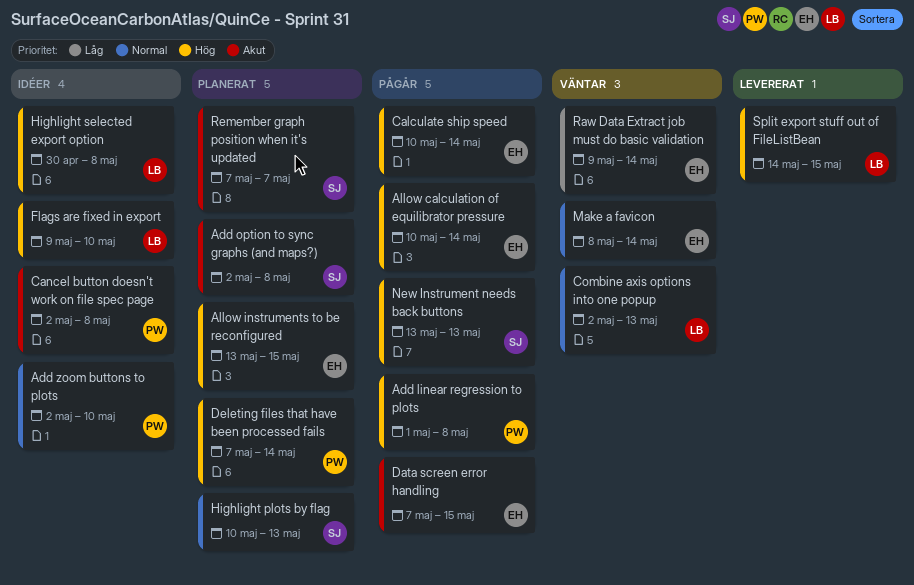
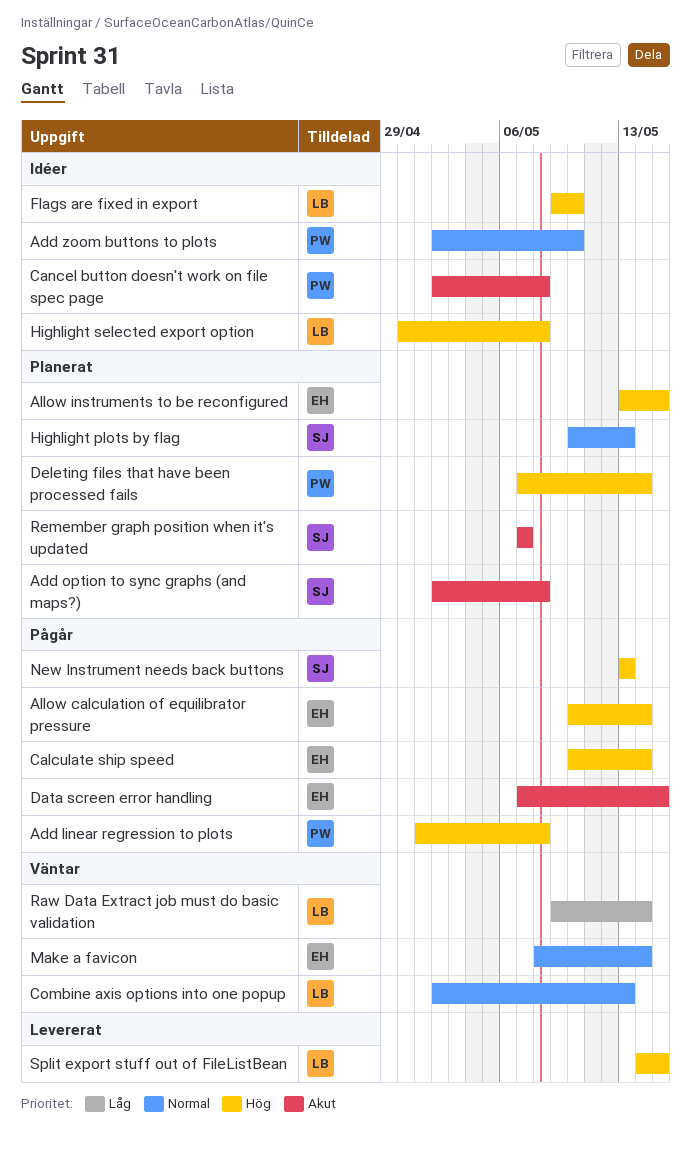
Raw Data Extract job must do basic validation, owner: EH -> LB

